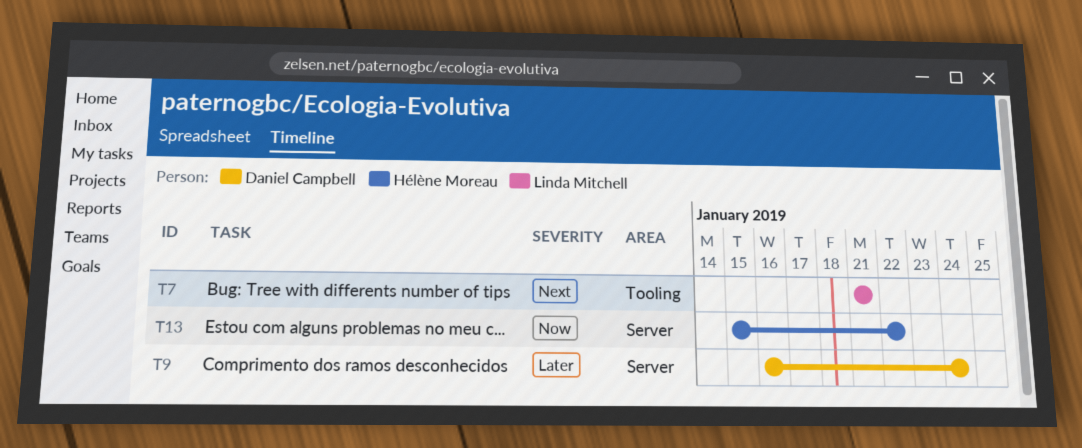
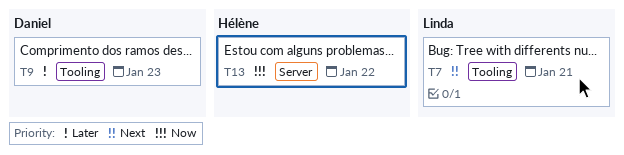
T9, label: Server -> Tooling
T9, due: Jan 24 -> Jan 23

